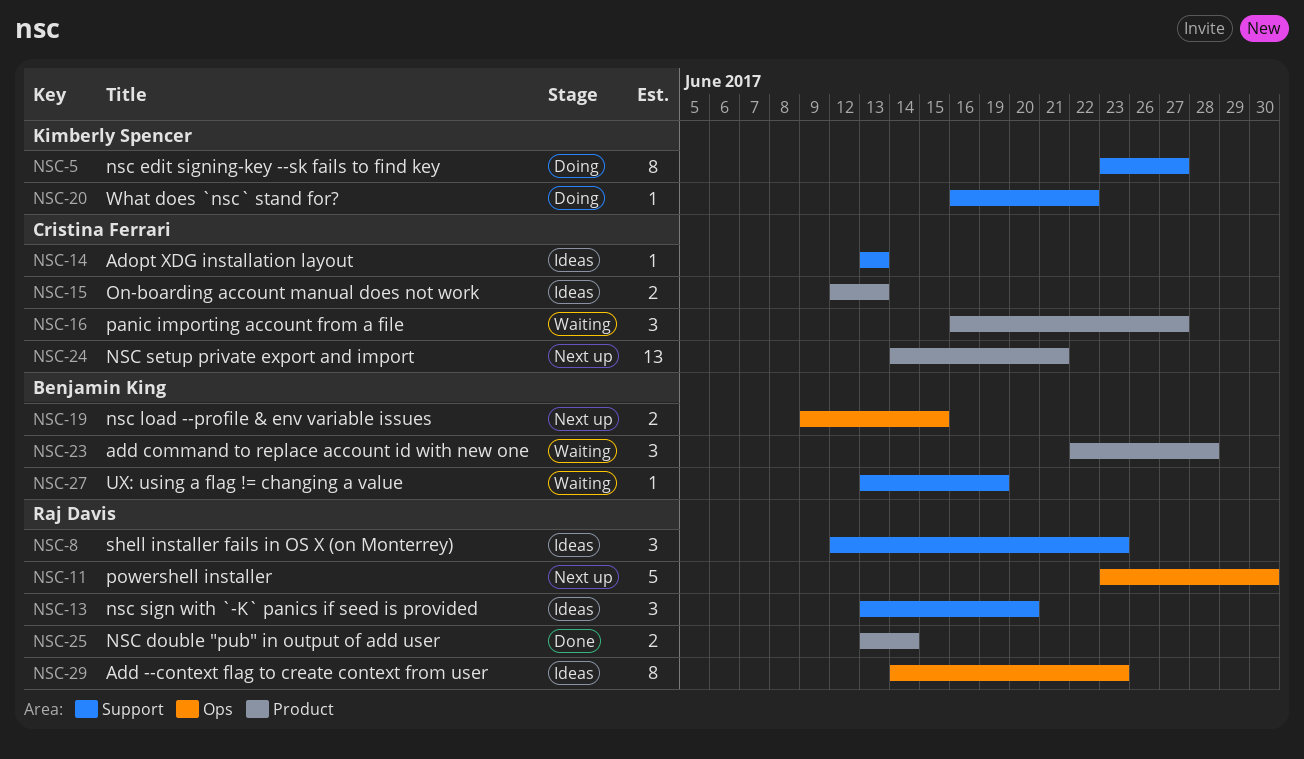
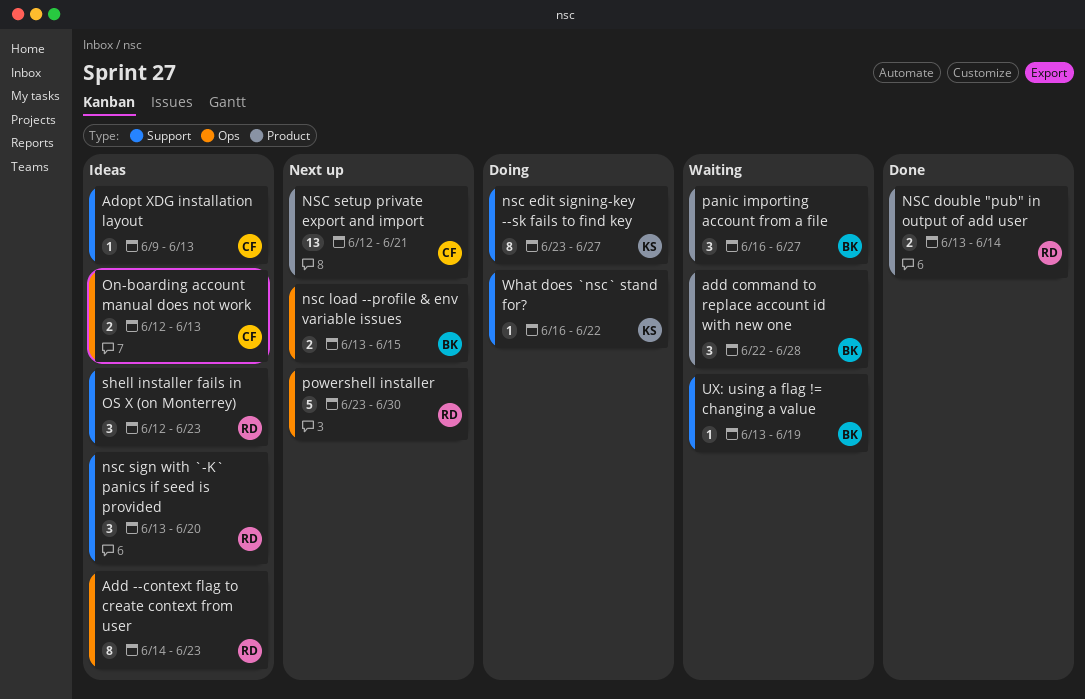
Adopt XDG installation layout, start: Jun 13 -> Jun 9
nsc load --profile & env variable issues, start: Jun 9 -> Jun 13
NSC setup private export and import, start: Jun 14 -> Jun 12
On-boarding account manual does not work, label: Product -> Ops
panic importing account from a file, owner: Cristina Ferrari -> Benjamin King

